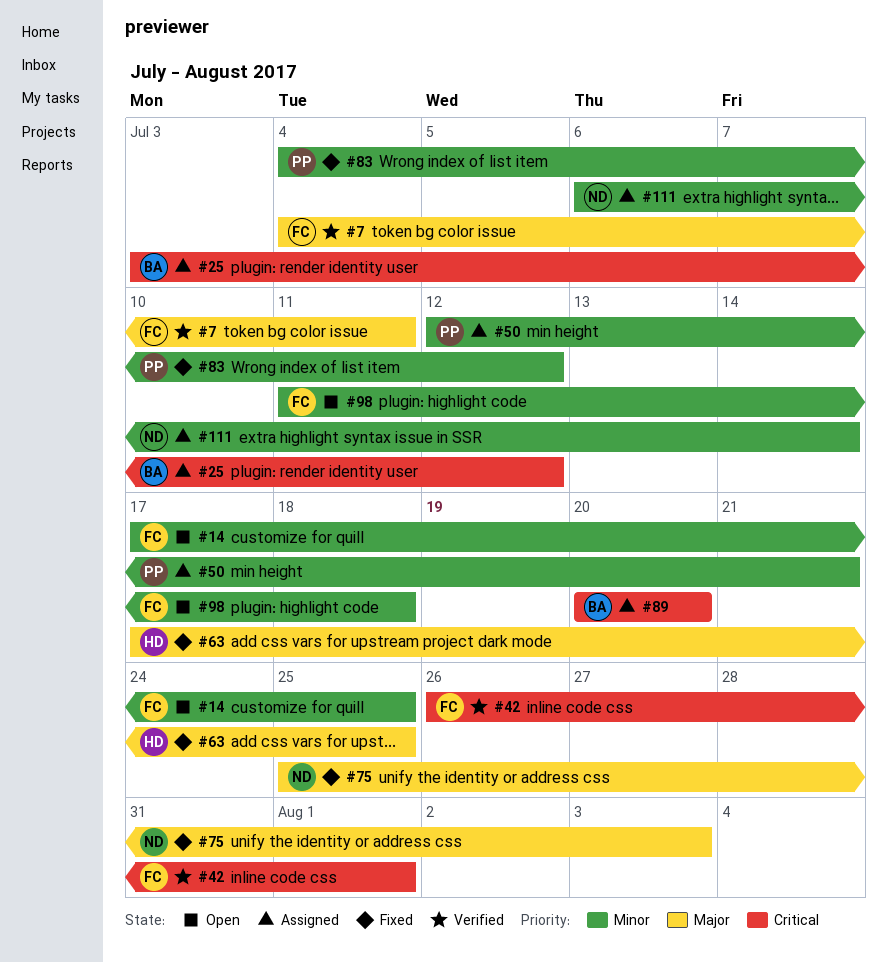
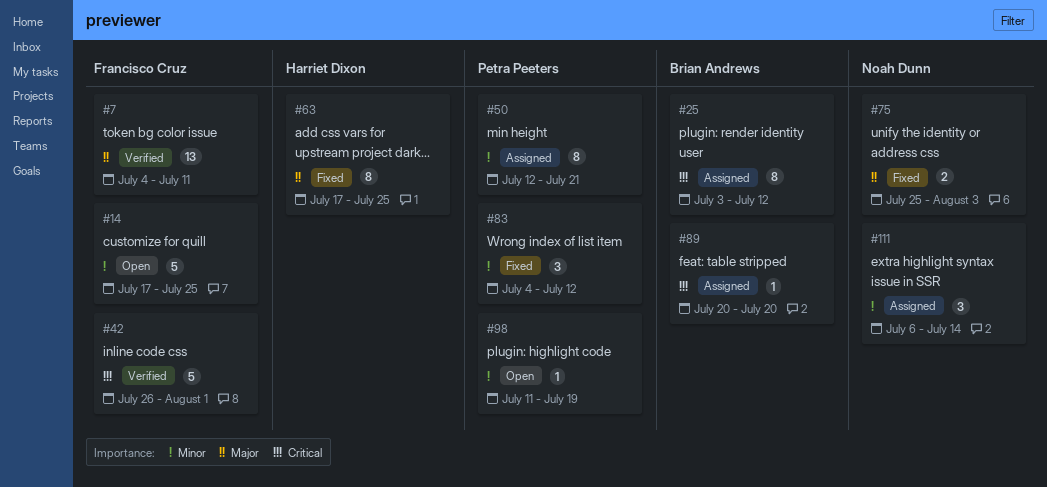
#98, owner: Francisco Cruz -> Petra Peeters
#98, due: Jul 18 -> Jul 19

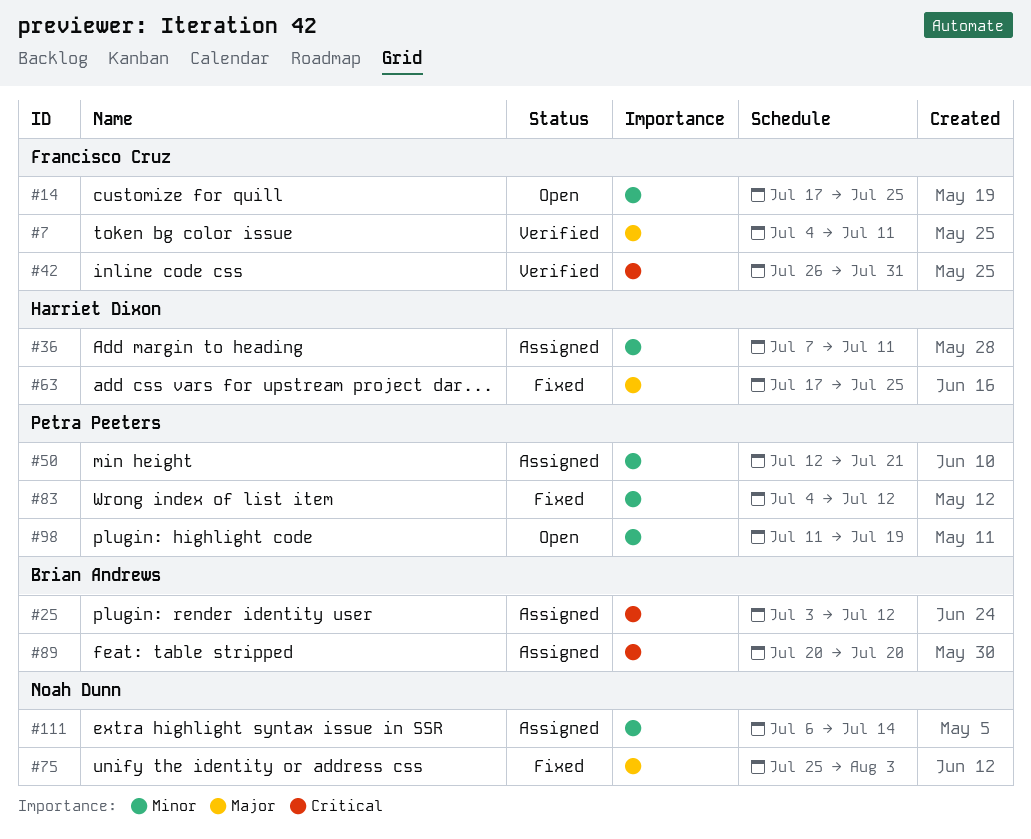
#36: none -> present
#42, due: Aug 1 -> Jul 31

